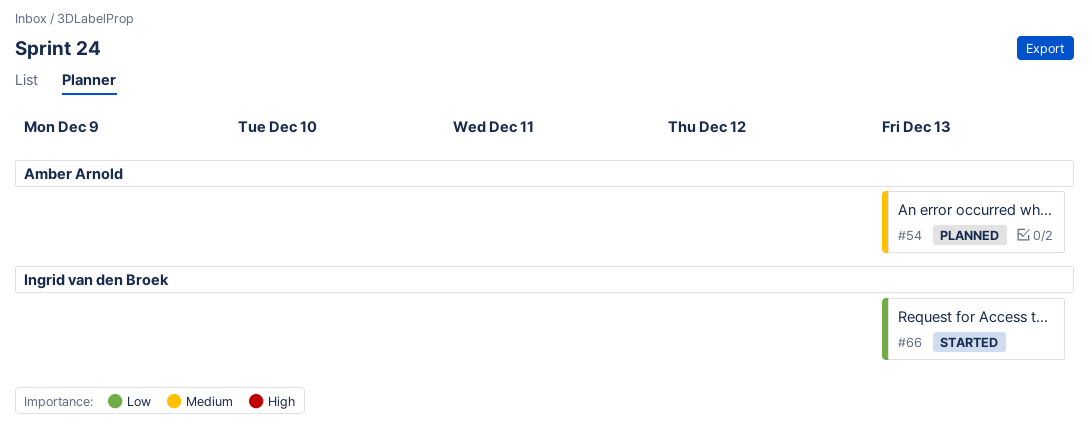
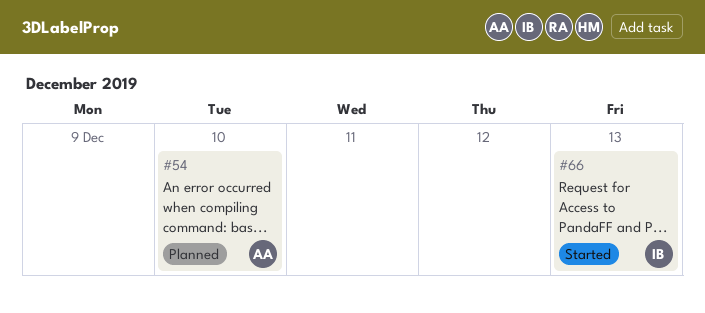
#54, due: Dec 13 -> Dec 10

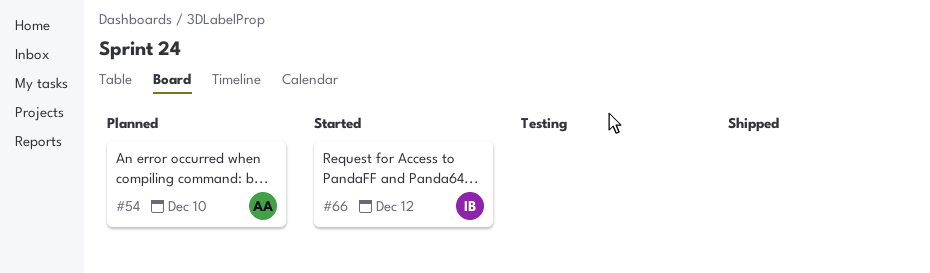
#66, due: Dec 13 -> Dec 12

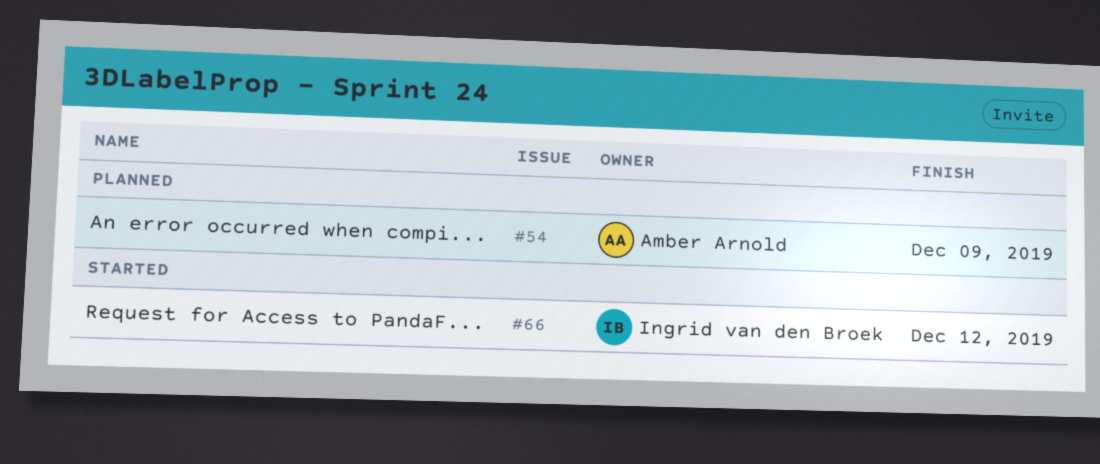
#54, due: Dec 10 -> Dec 9

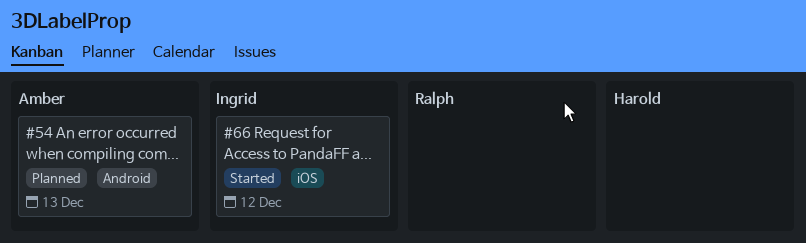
#54, due: Dec 9 -> Dec 13

